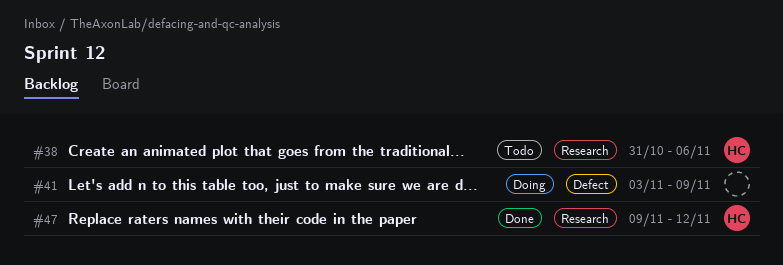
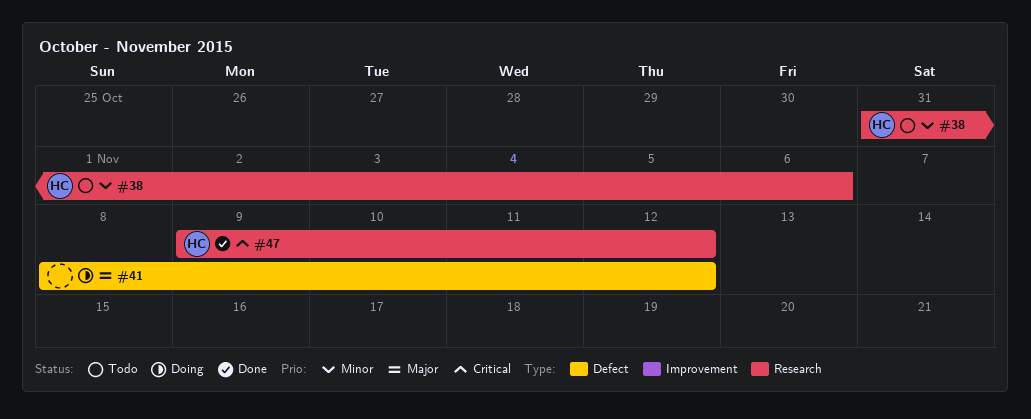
#41, start: Nov 3 -> Nov 8
#41, due: Nov 9 -> Nov 12

